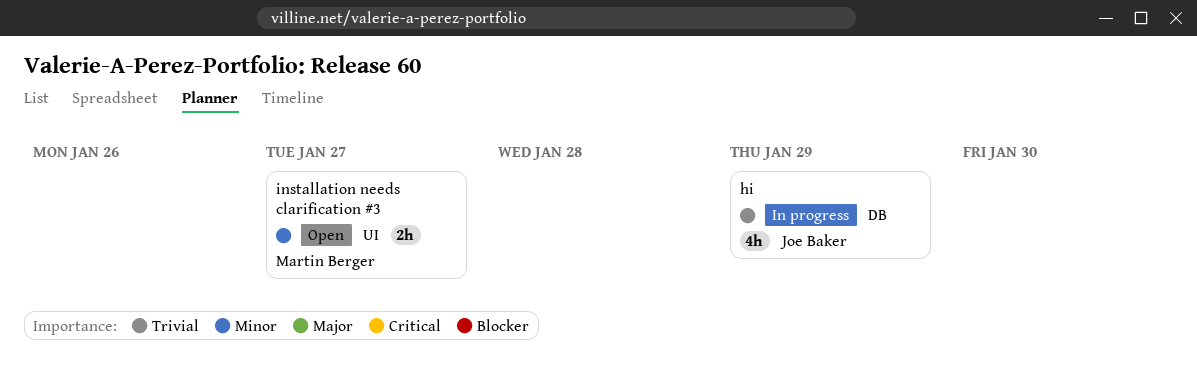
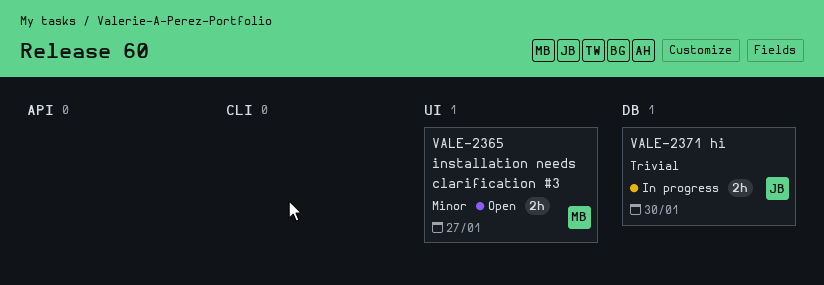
hi, estimate: 4h -> 2h
hi, due: Jan 29 -> Jan 30

